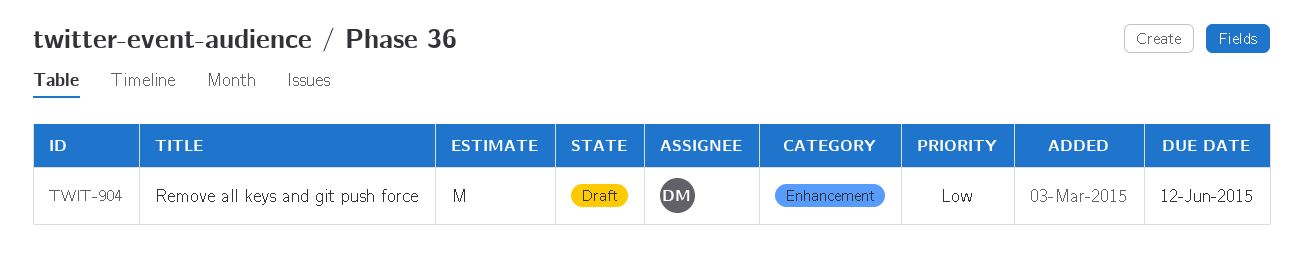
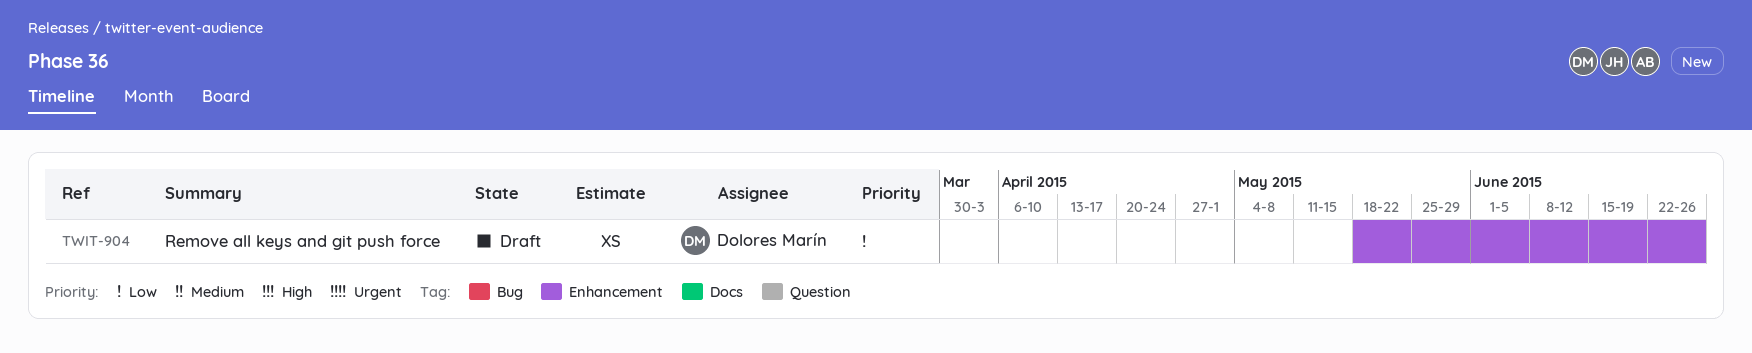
TWIT-904, estimate: M -> XS
TWIT-904, due: Jun 12 -> Jun 26

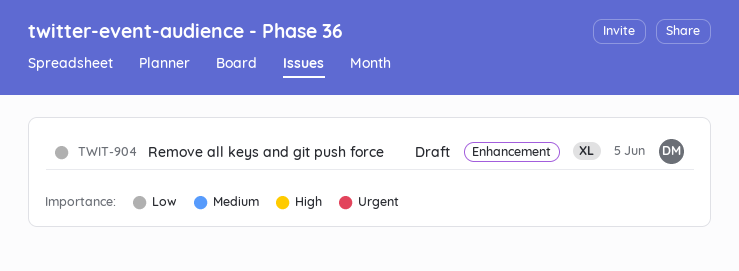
TWIT-904, estimate: XS -> XL
TWIT-904, due: Jun 26 -> Jun 5

